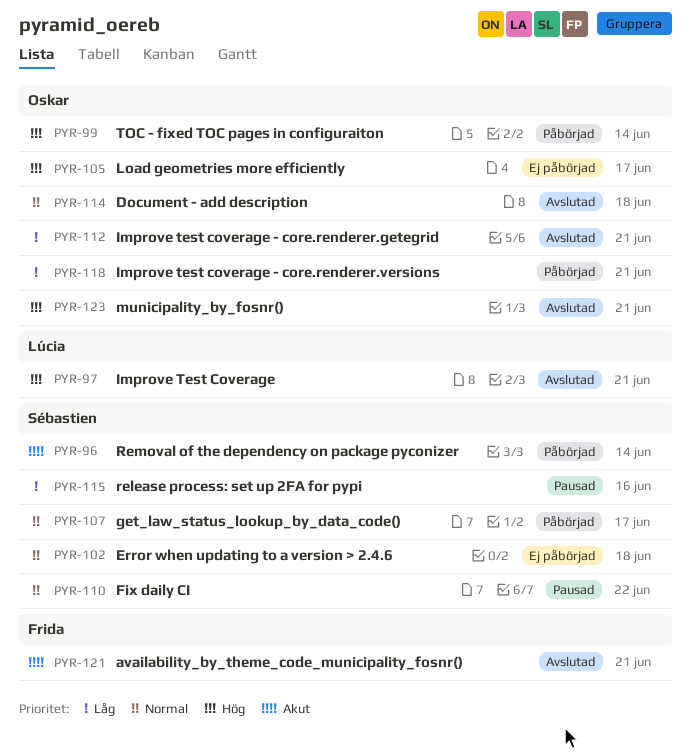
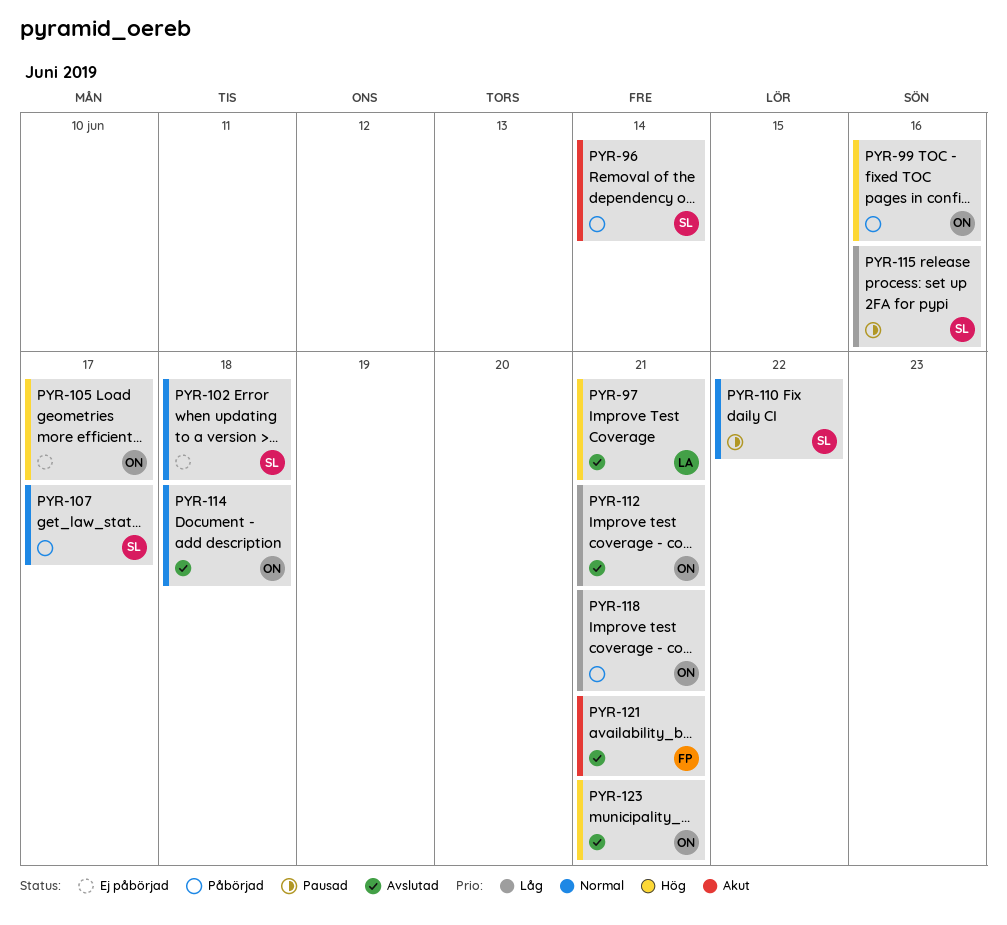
PYR-99, due: Jun 14 -> Jun 16

